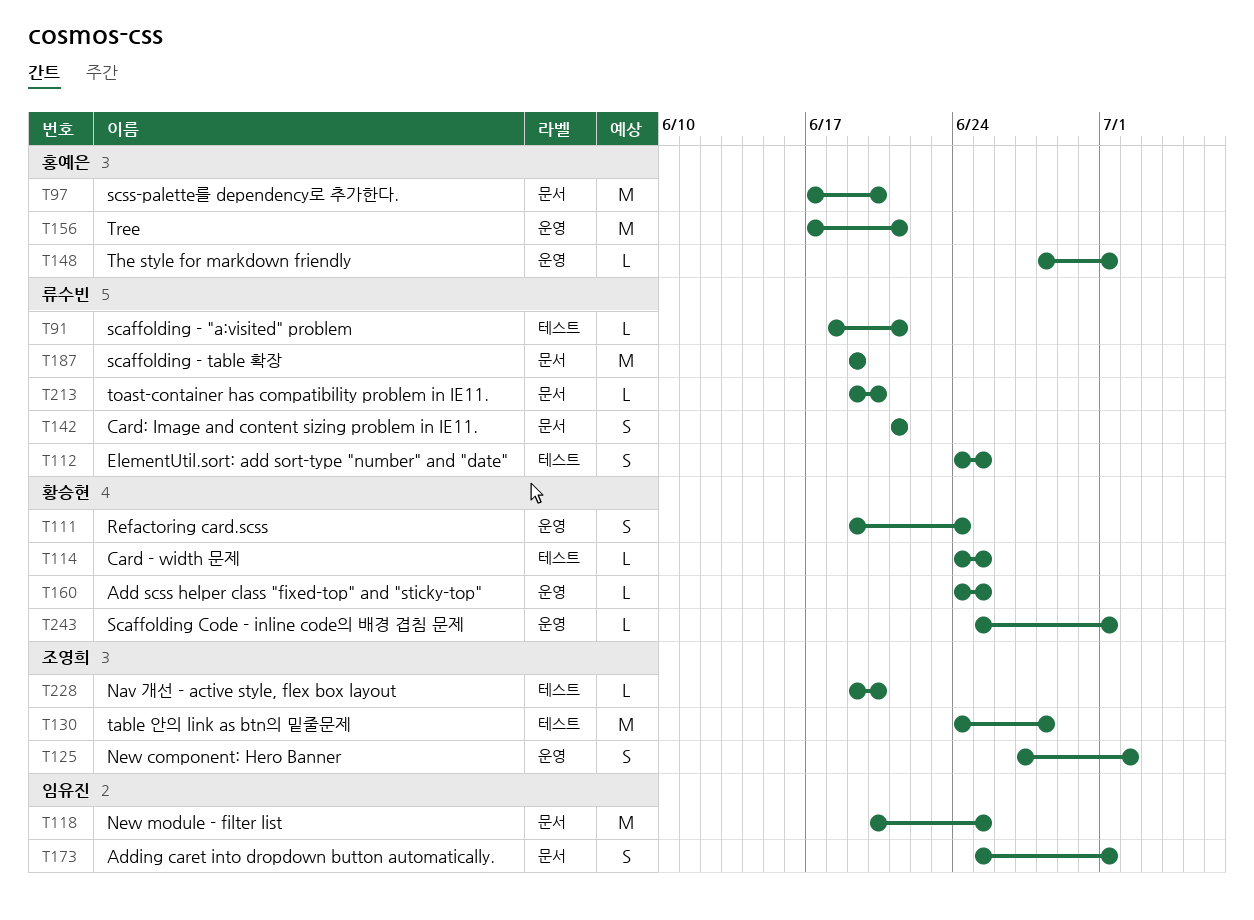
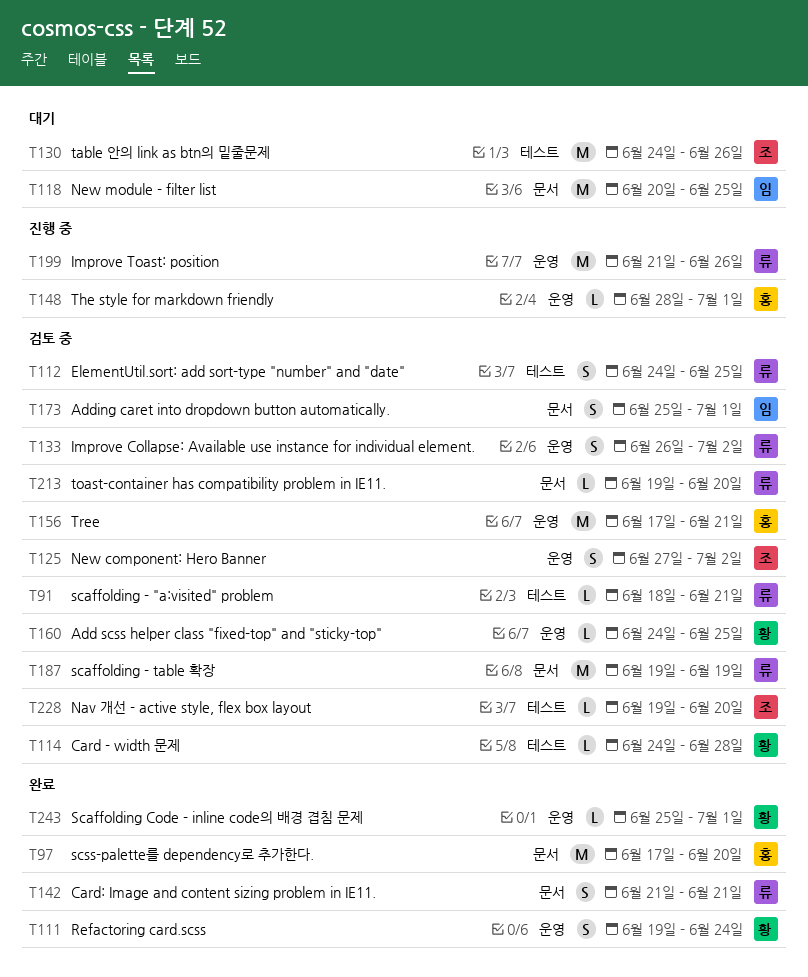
T114, due: Jun 25 -> Jun 28
T130, due: Jun 28 -> Jun 26
T133: none -> present
T199: none -> present

